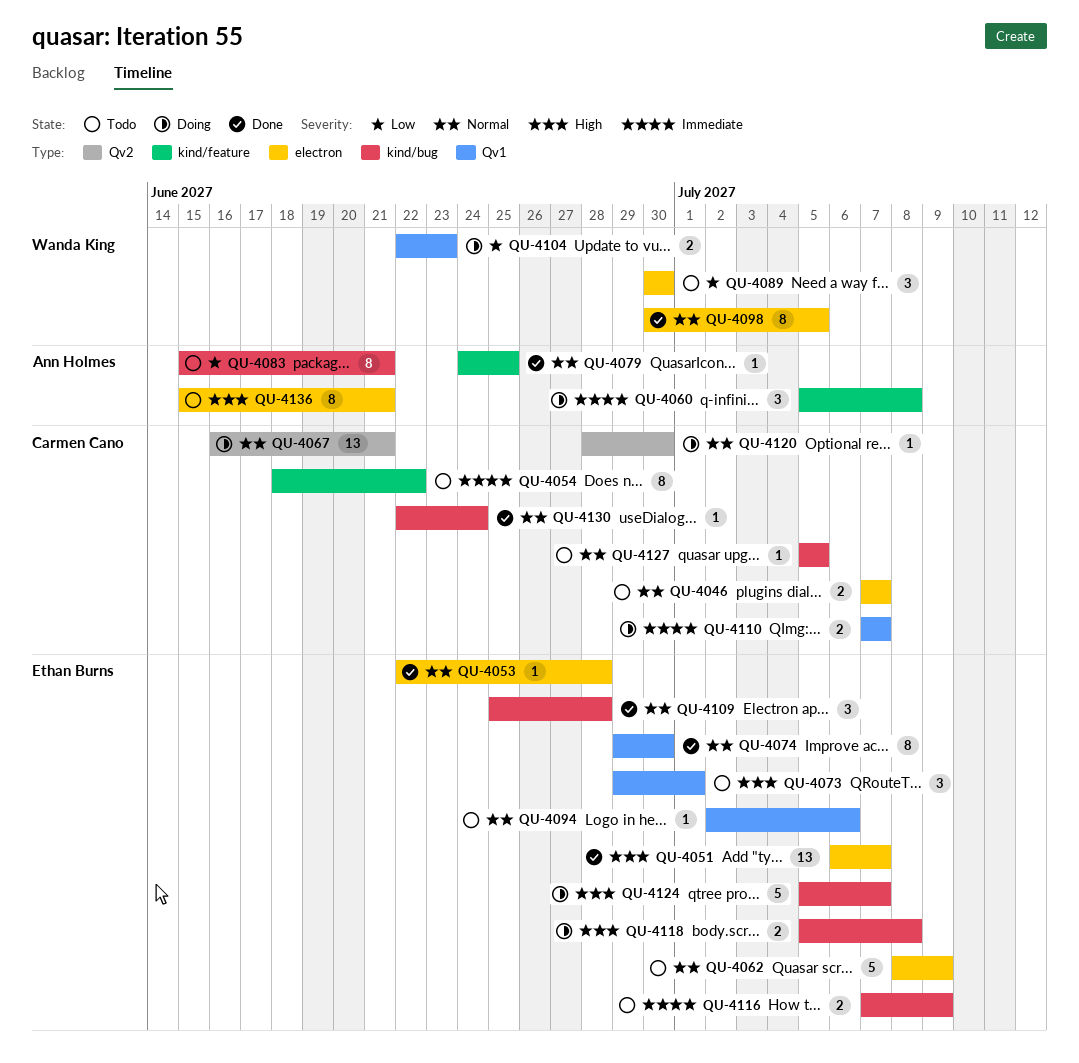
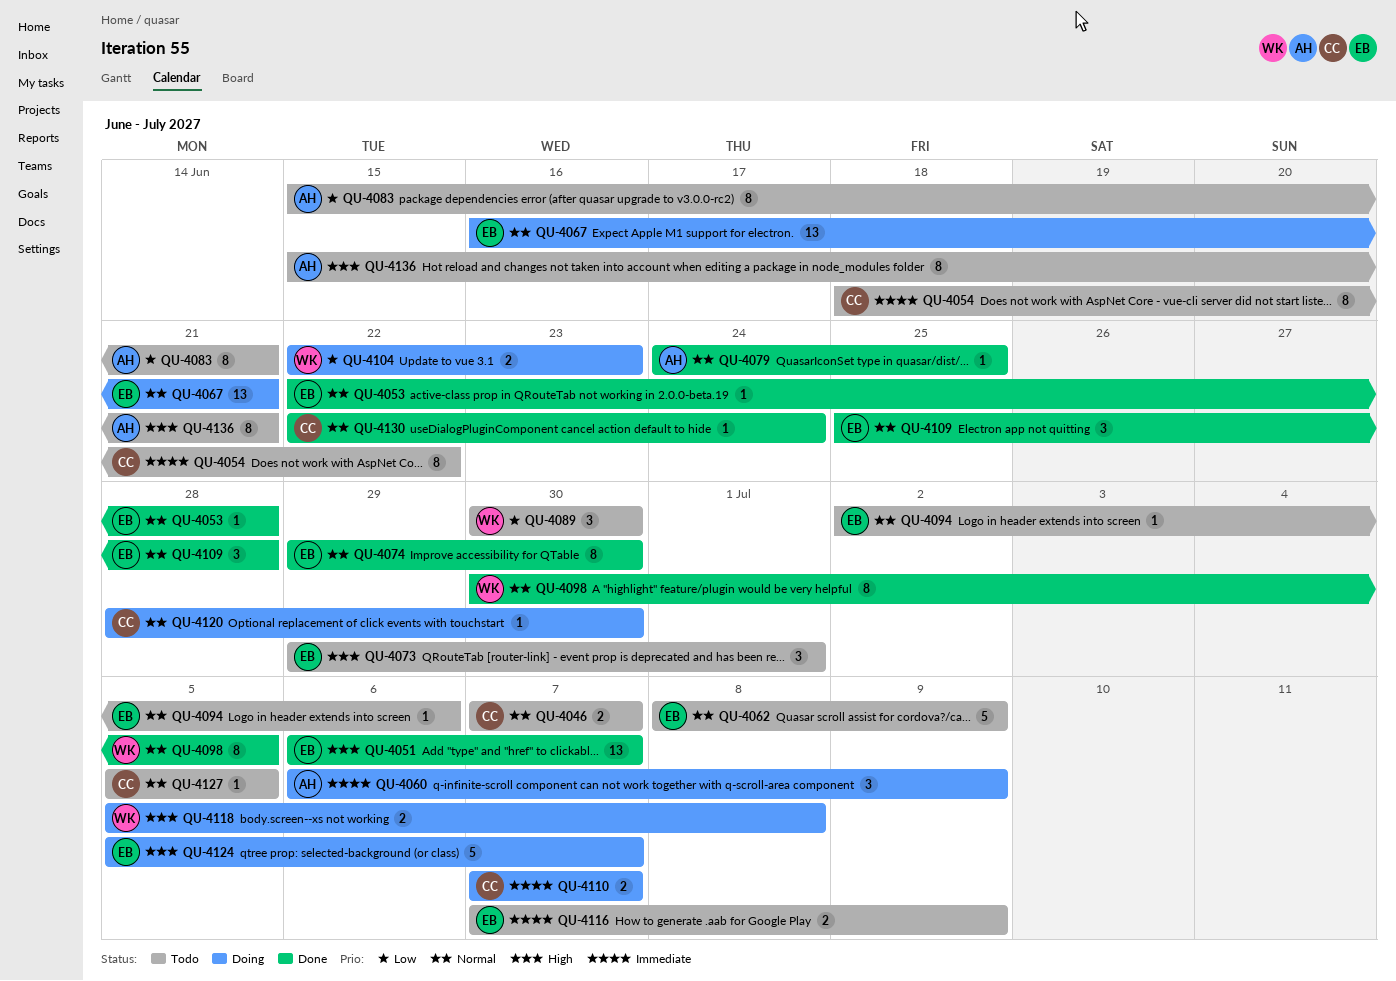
QU-4060, start: Jul 5 -> Jul 6
QU-4060, due: Jul 8 -> Jul 9
QU-4067, owner: Carmen Cano -> Ethan Burns
QU-4118, owner: Ethan Burns -> Wanda King

